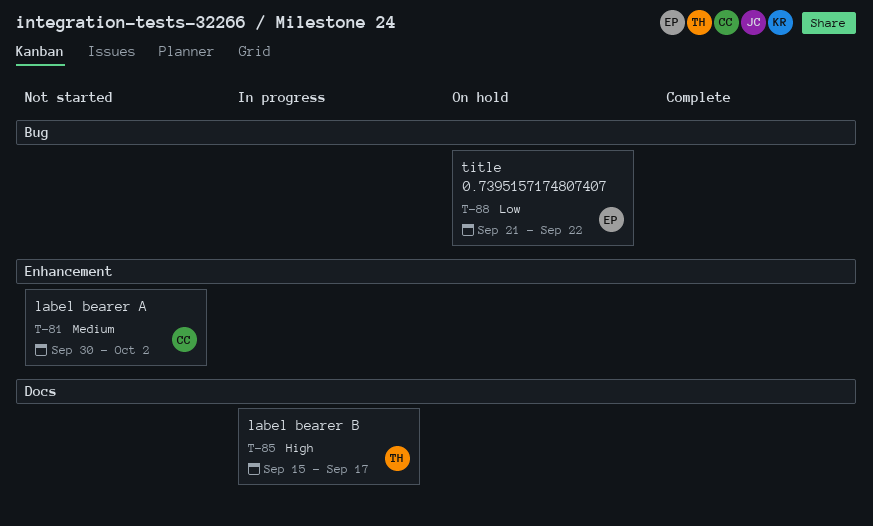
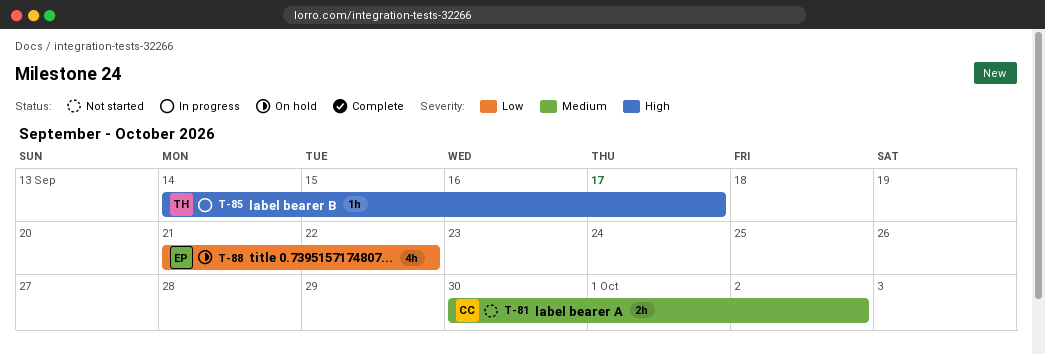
T-85, start: Sep 15 -> Sep 14

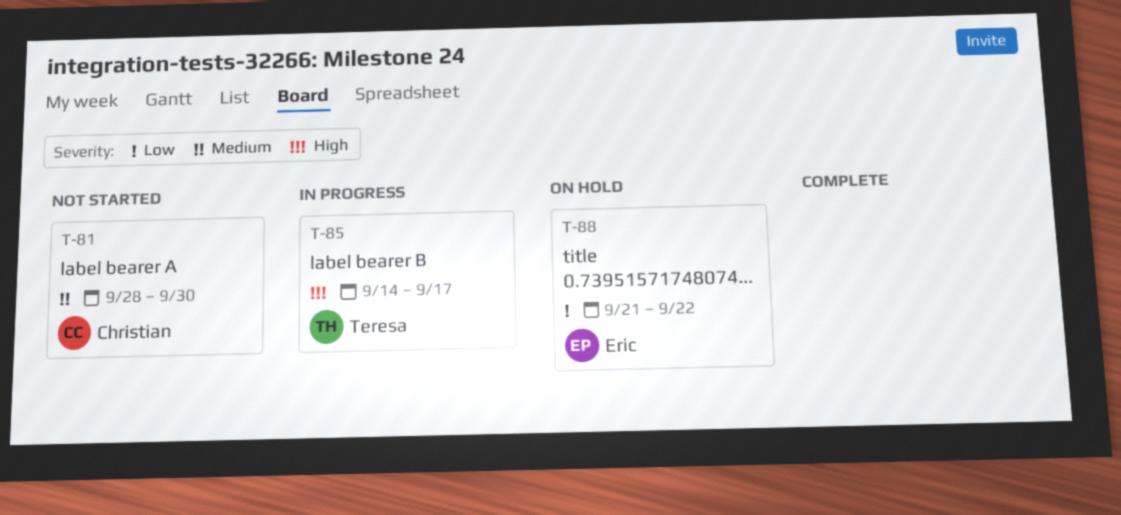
T-81, start: Sep 30 -> Sep 28
T-81, due: Oct 2 -> Sep 30

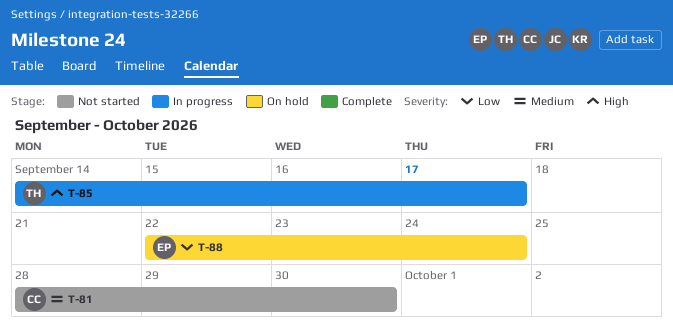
T-88, start: Sep 21 -> Sep 22
T-88, due: Sep 22 -> Sep 24

